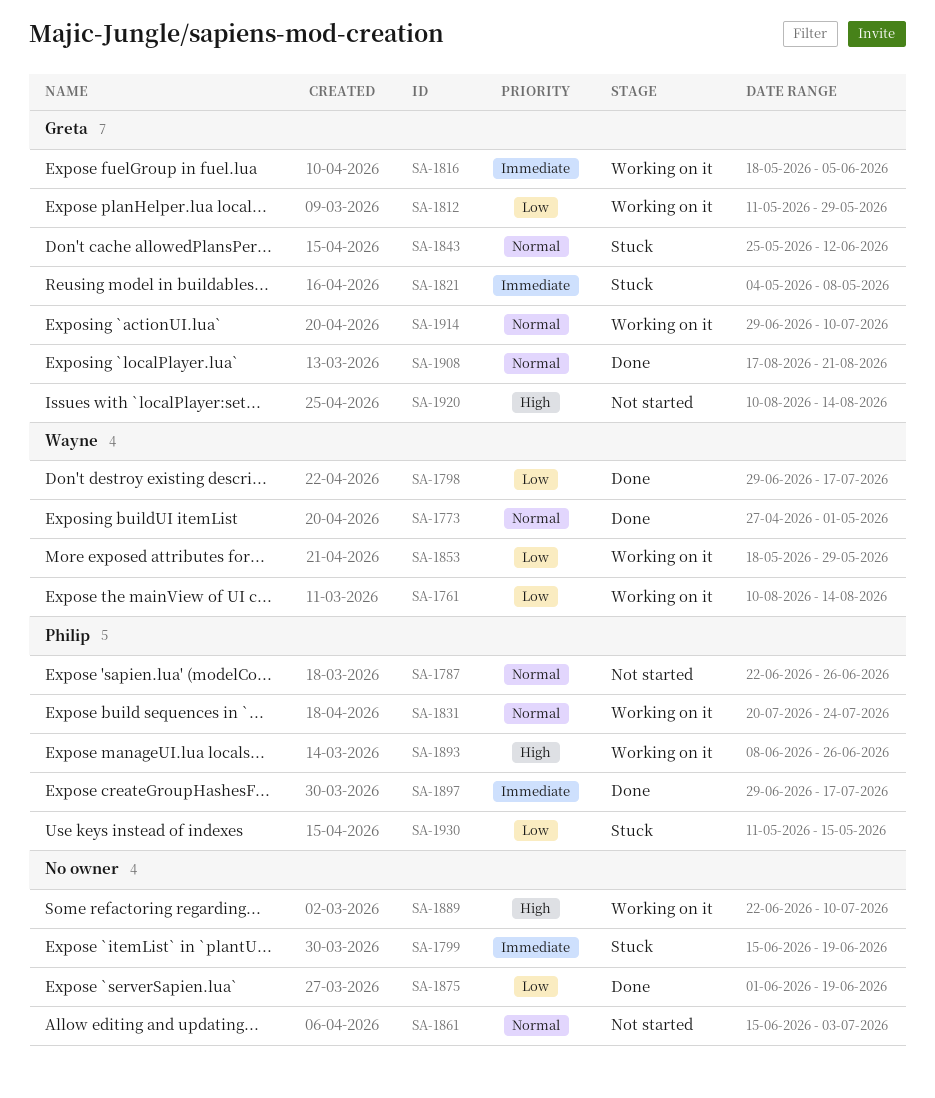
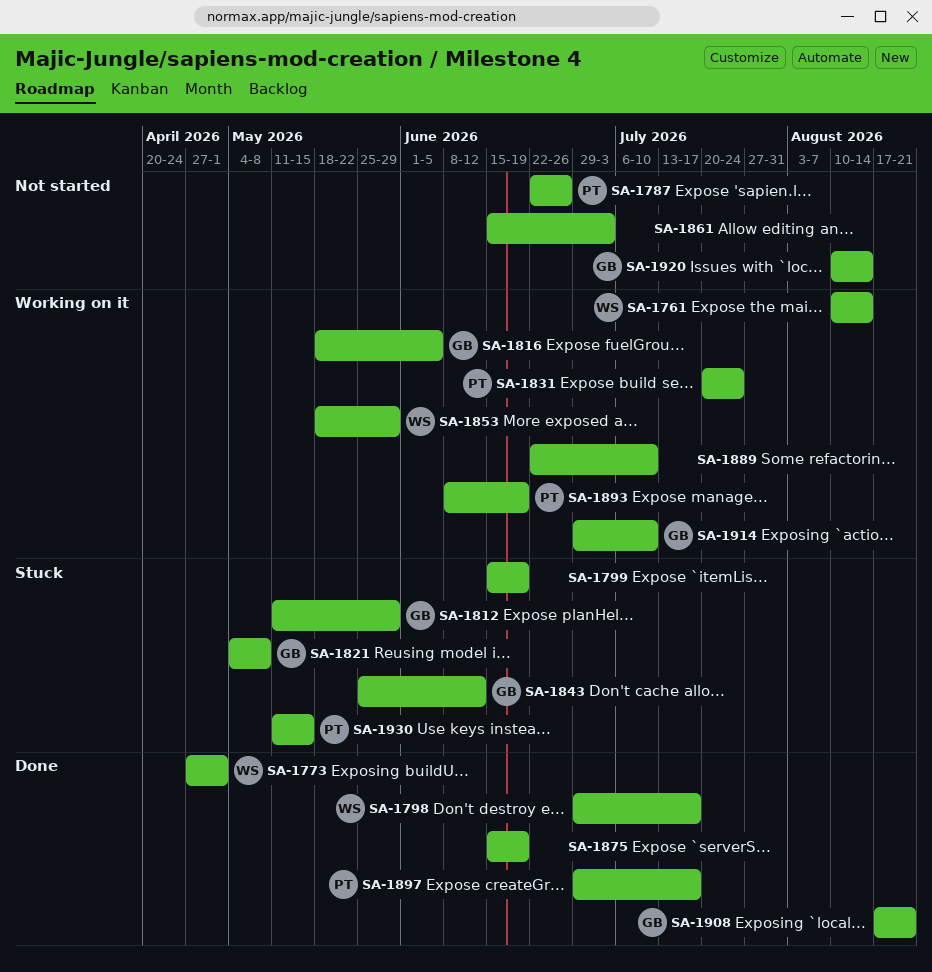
SA-1812, status: Working on it -> Stuck
SA-1875, start: Jun 1 -> Jun 15
SA-1893, due: Jun 26 -> Jun 19

